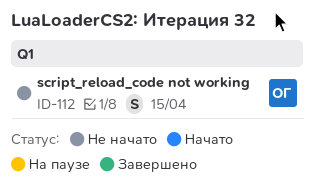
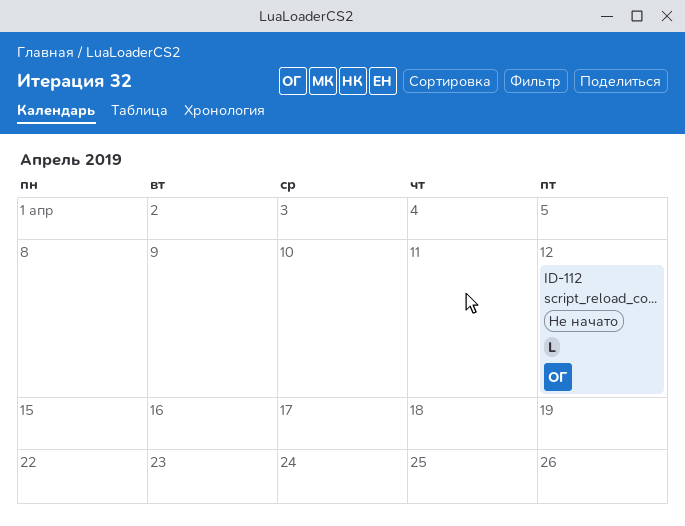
ID-112, estimate: S -> L
ID-112, due: Apr 15 -> Apr 12

